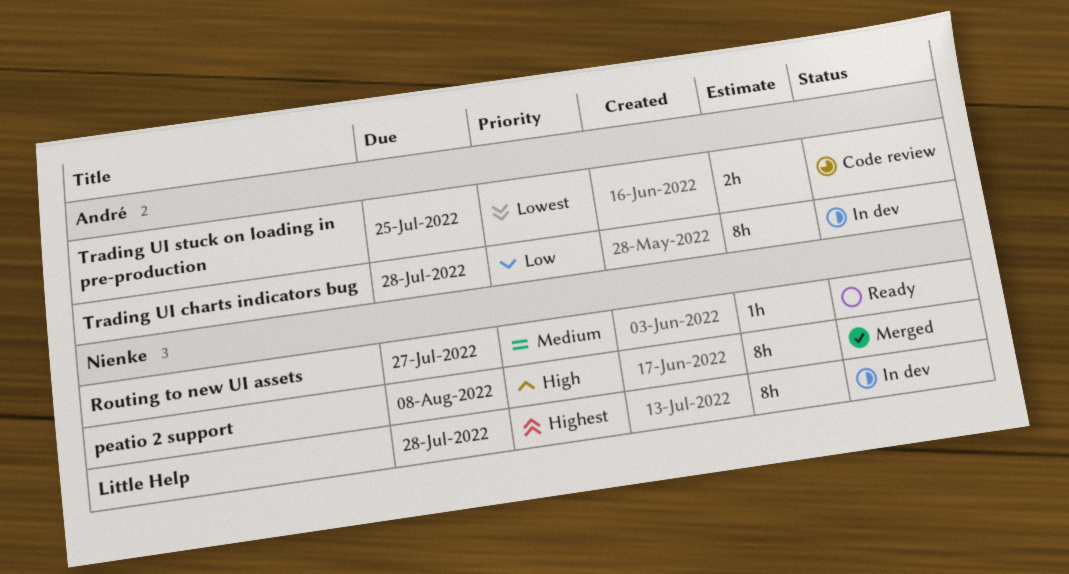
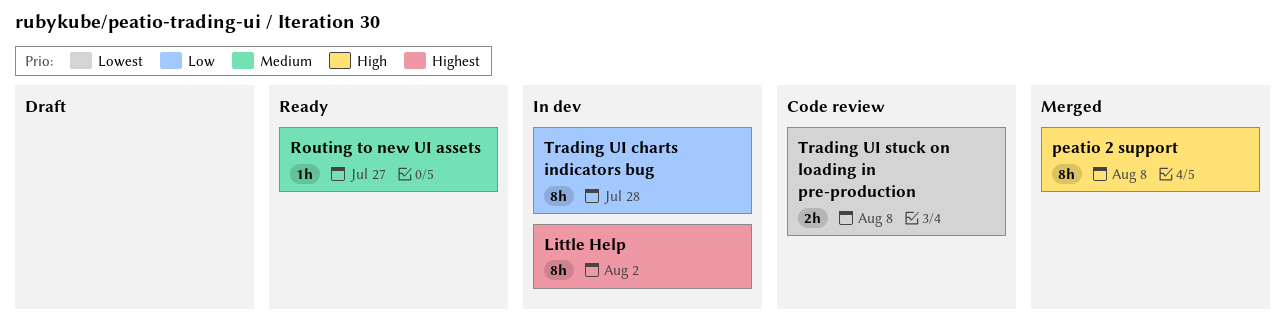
Little Help, due: Jul 28 -> Aug 2
Trading UI stuck on loading in pre-production, due: Jul 25 -> Aug 8

